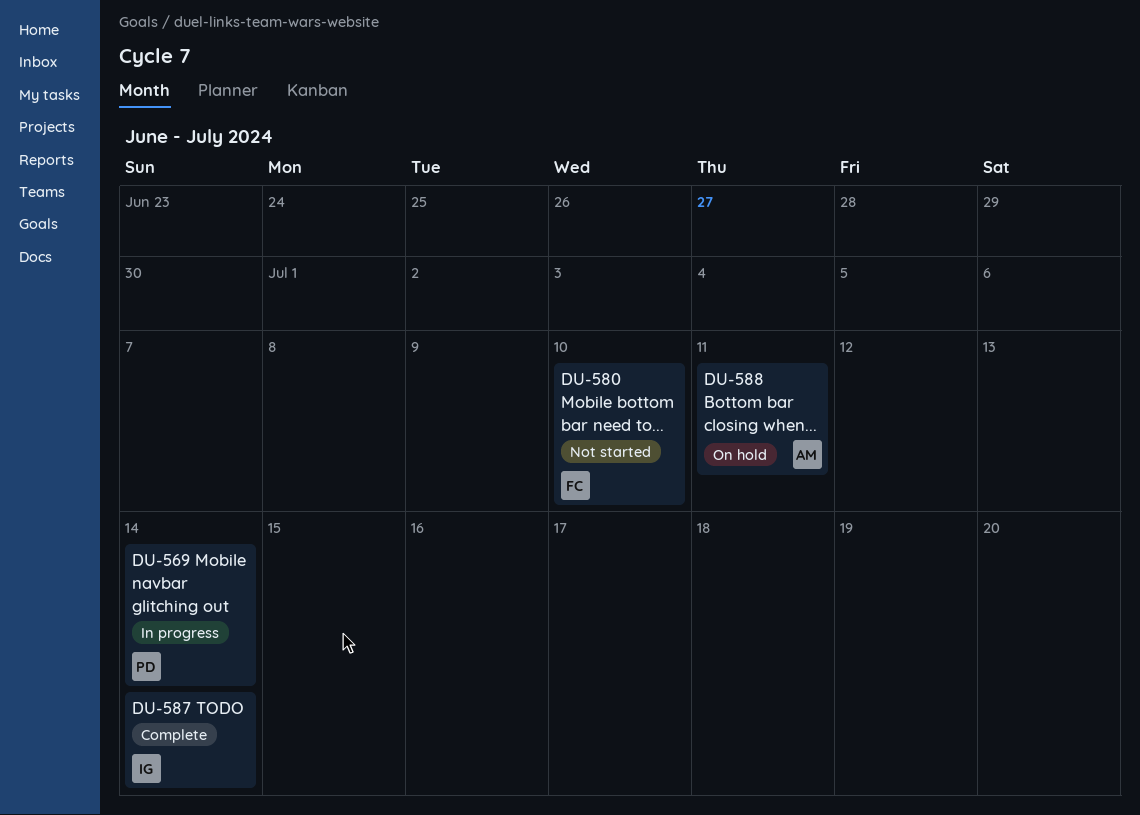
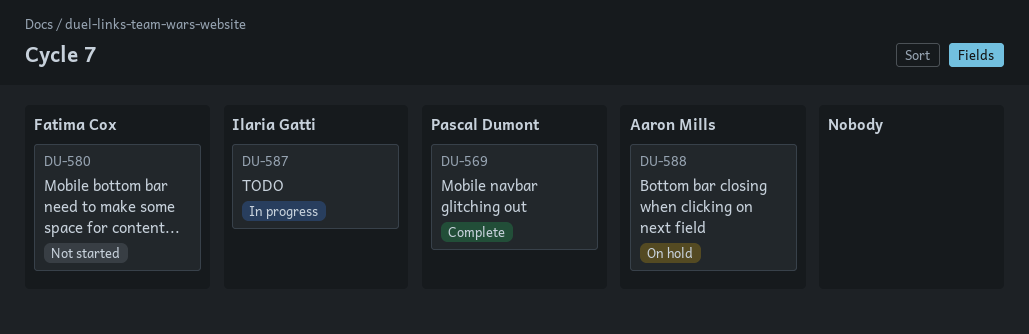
DU-569, status: In progress -> Complete
DU-587, status: Complete -> In progress

